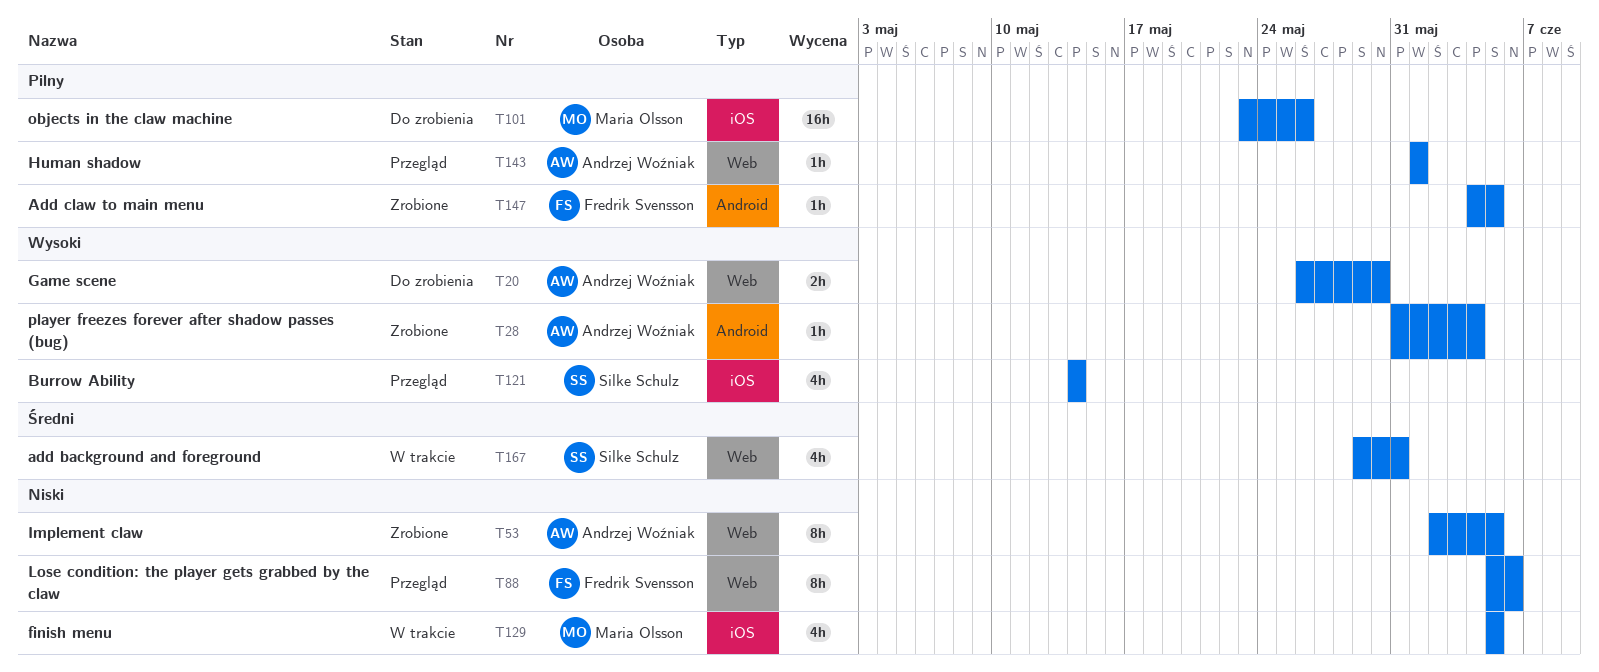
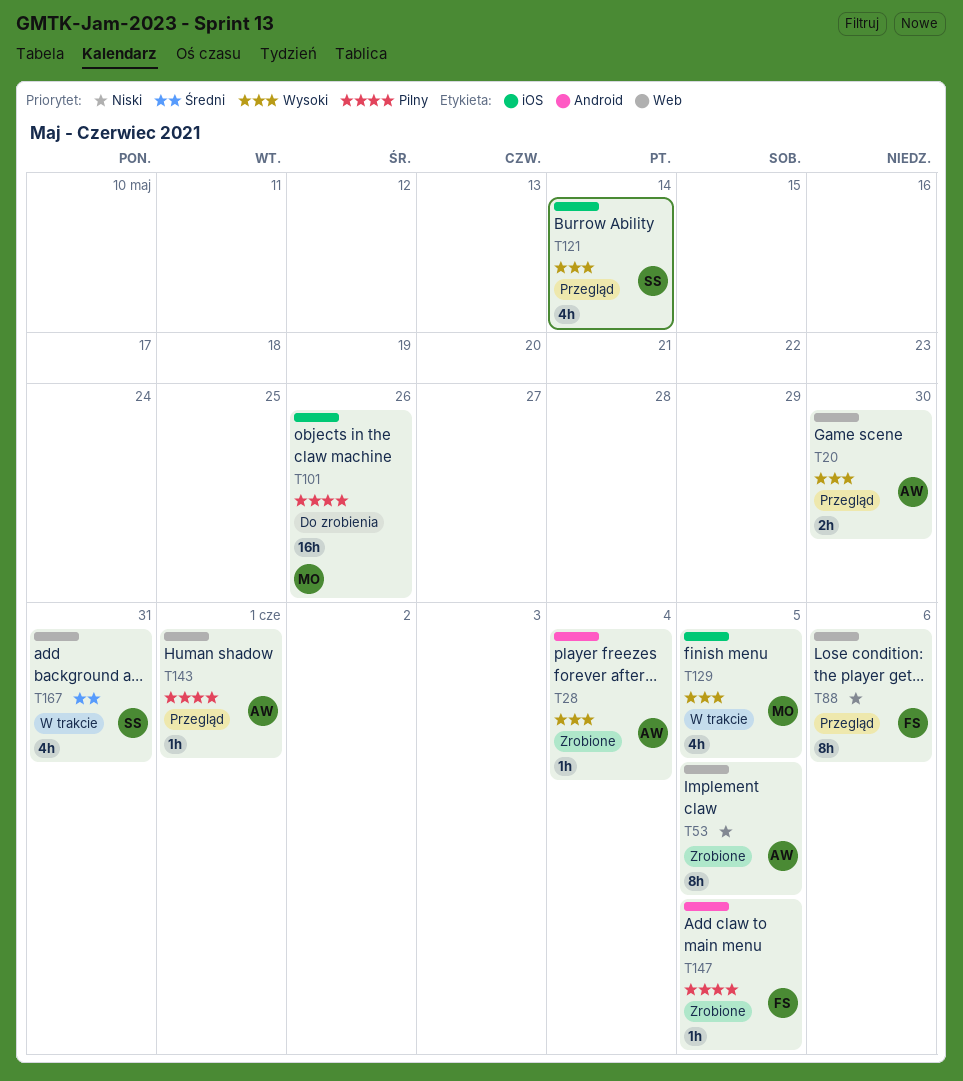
T20, status: Do zrobienia -> Przegląd
T129, priority: Niski -> Wysoki

